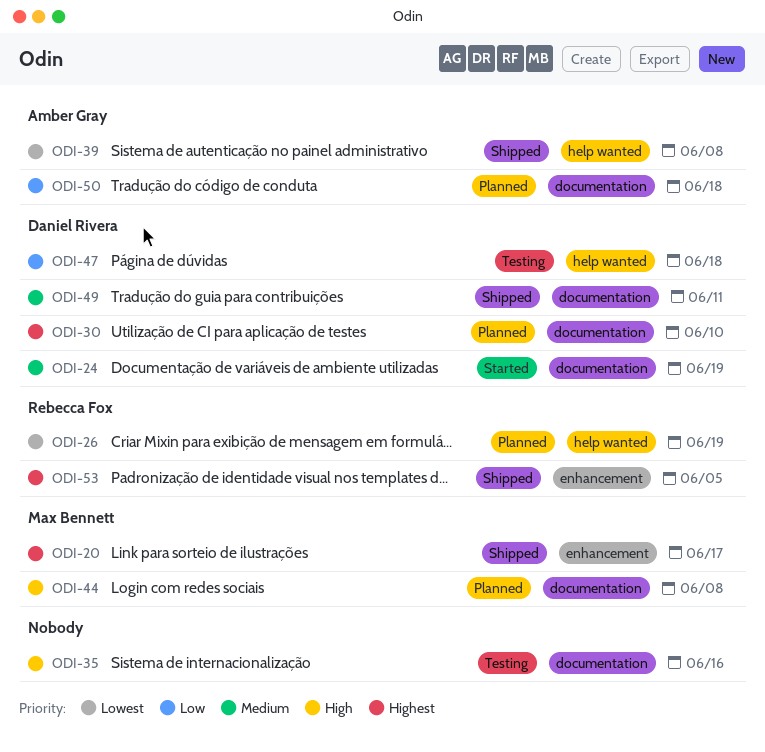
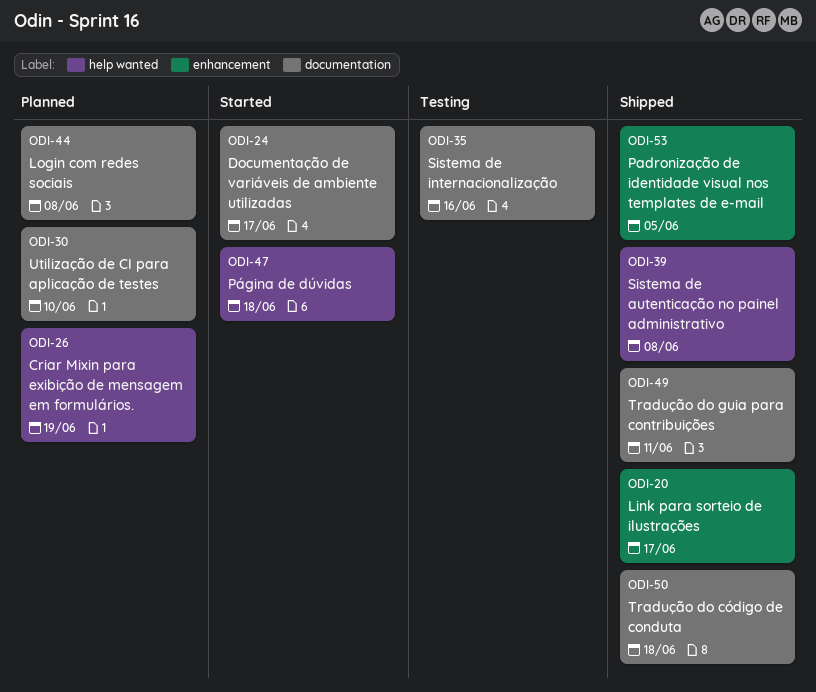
ODI-24, due: Jun 19 -> Jun 17
ODI-47, status: Testing -> Started
ODI-50, status: Planned -> Shipped

